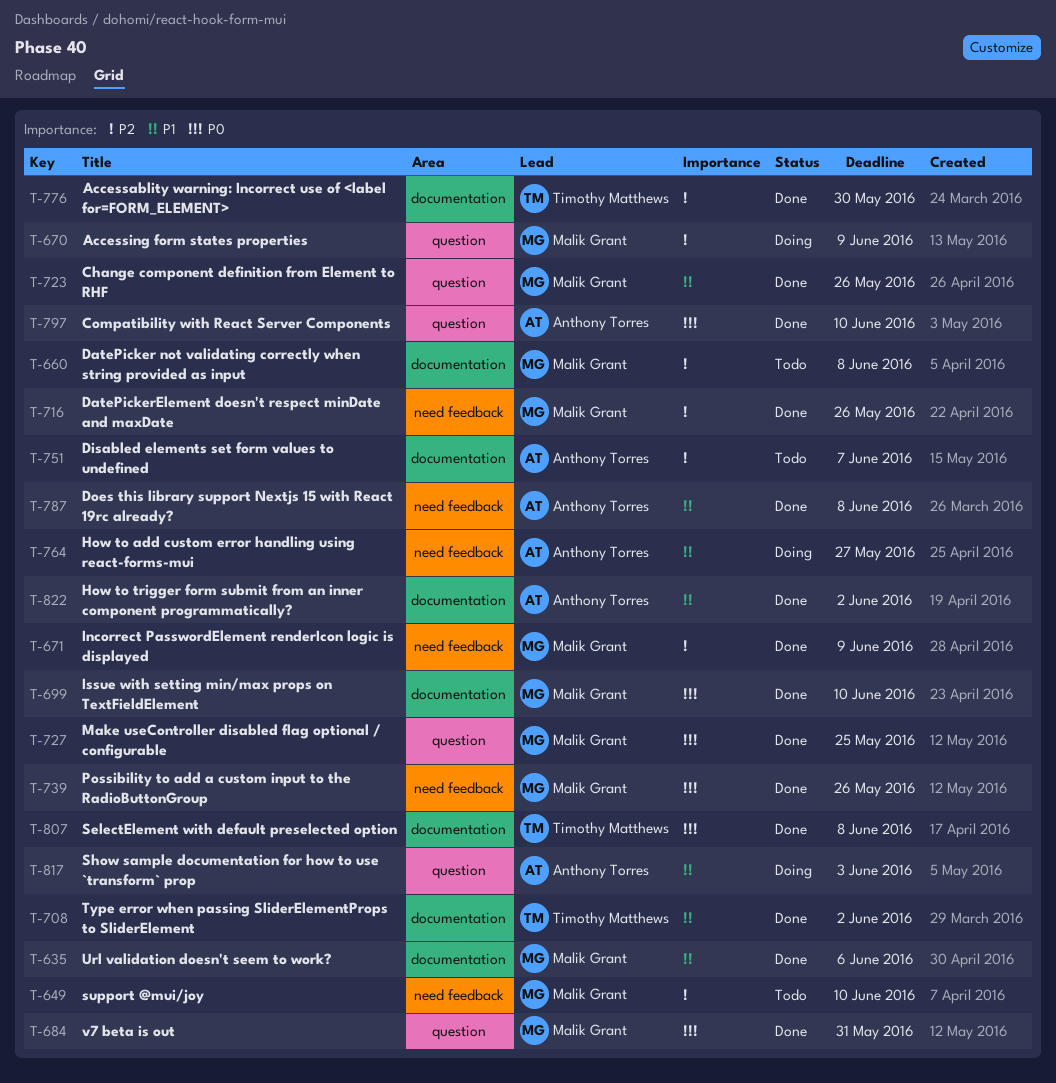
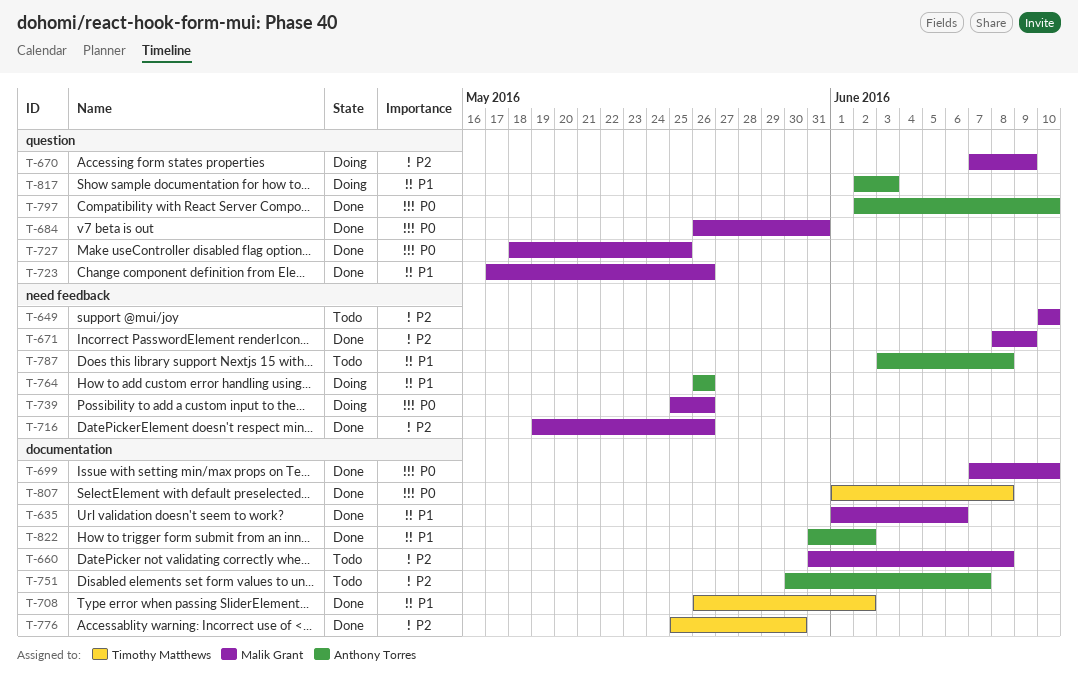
T-739, status: Done -> Doing
T-764, due: May 27 -> May 26
T-787, status: Done -> Todo

